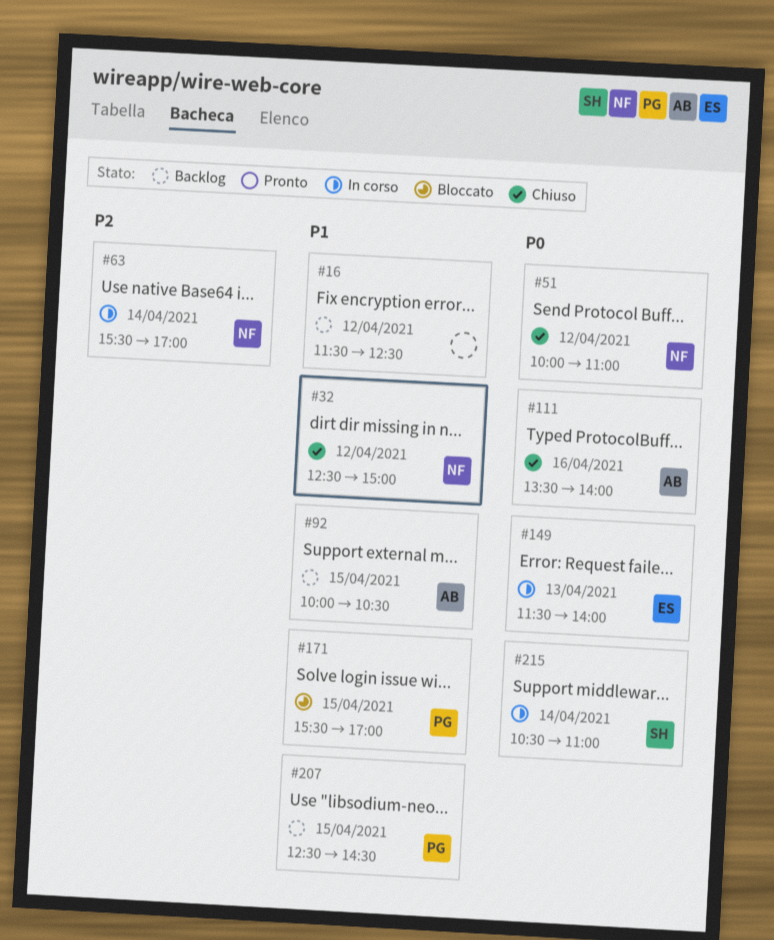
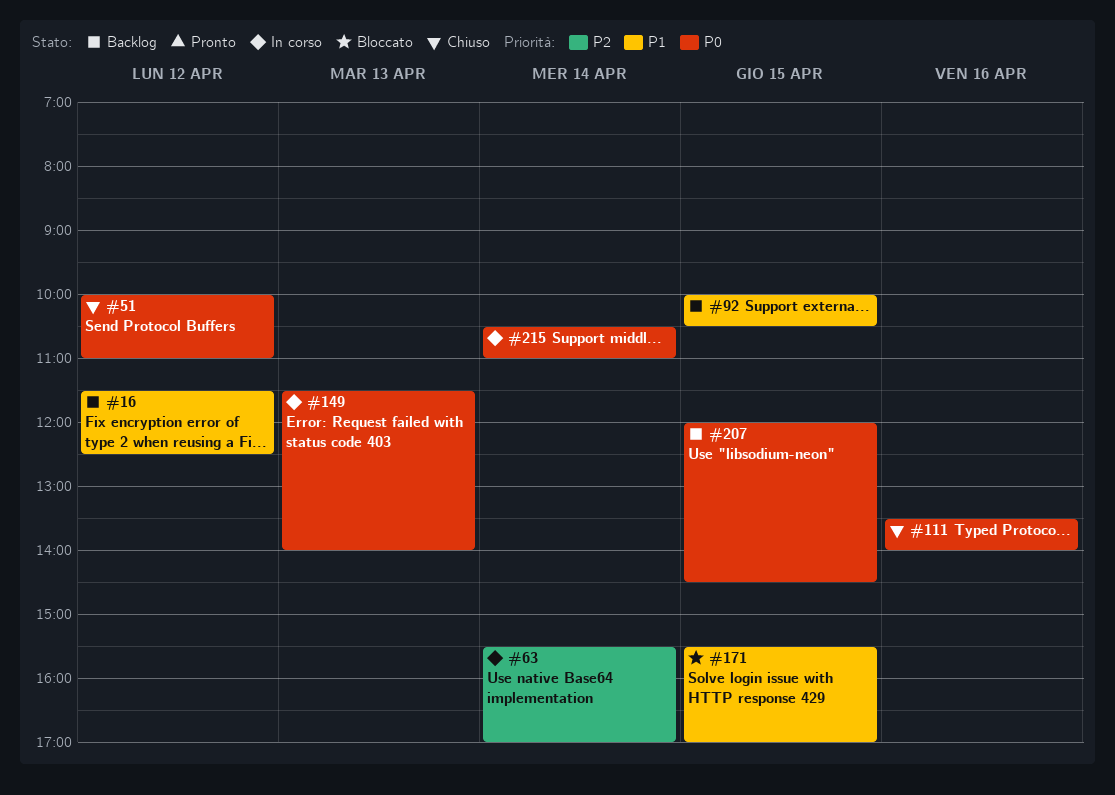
#32: present -> none
#207, priority: P1 -> P0
#207, begins: 12:30 -> 12:00

